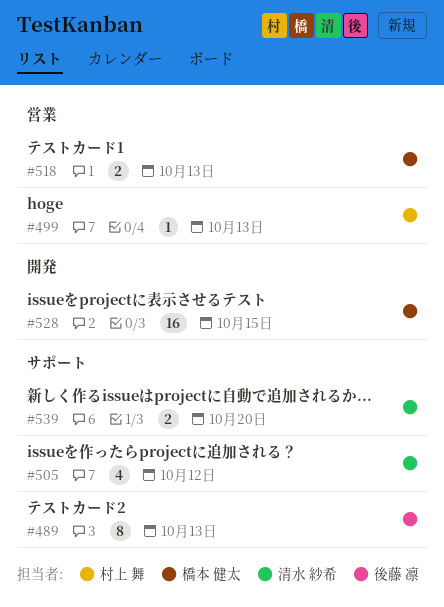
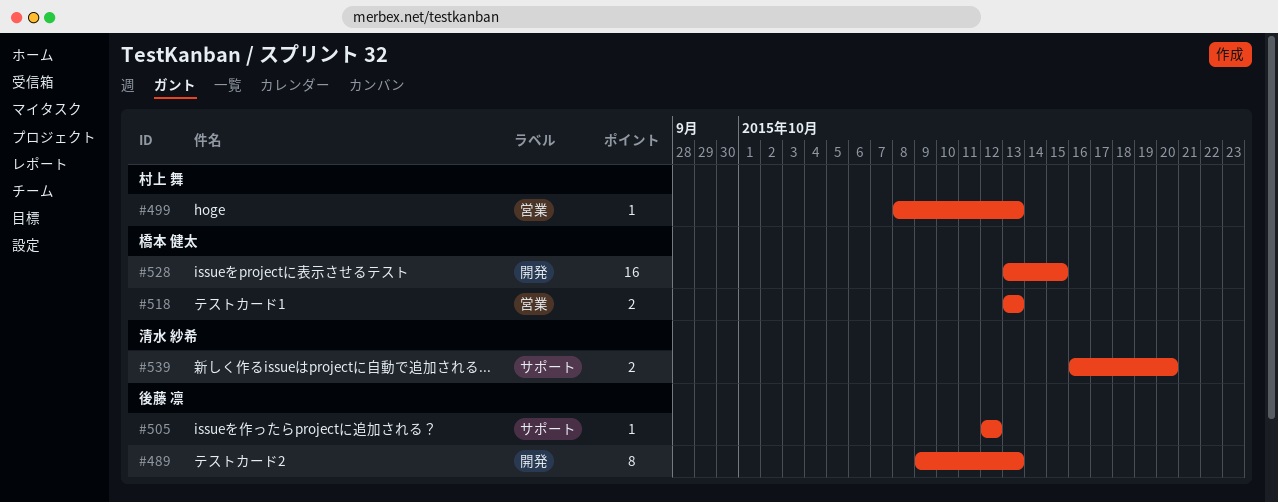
#489, label: サポート -> 開発
#505, owner: 清水 紗希 -> 後藤 凛
#505, estimate: 4 -> 1

